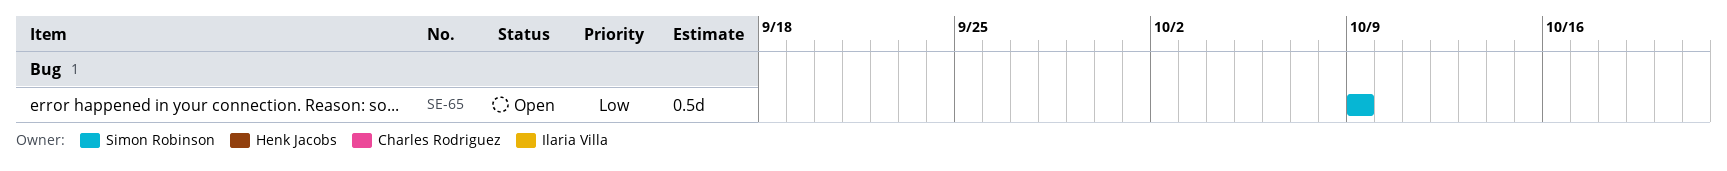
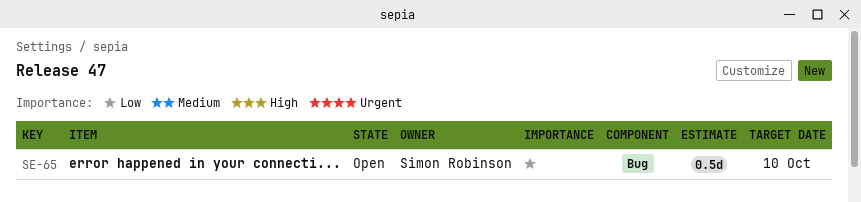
SE-65, due: Oct 9 -> Oct 10

